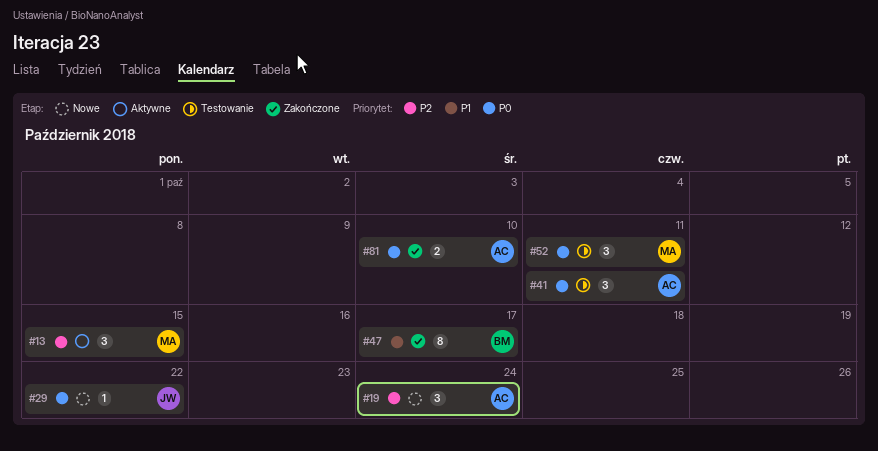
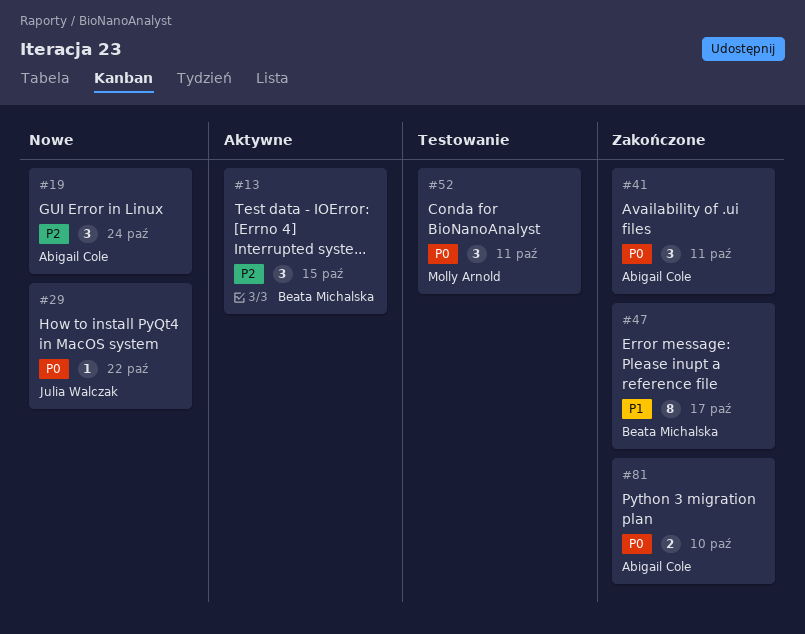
#13, owner: Molly Arnold -> Beata Michalska
#41, status: Testowanie -> Zakończone

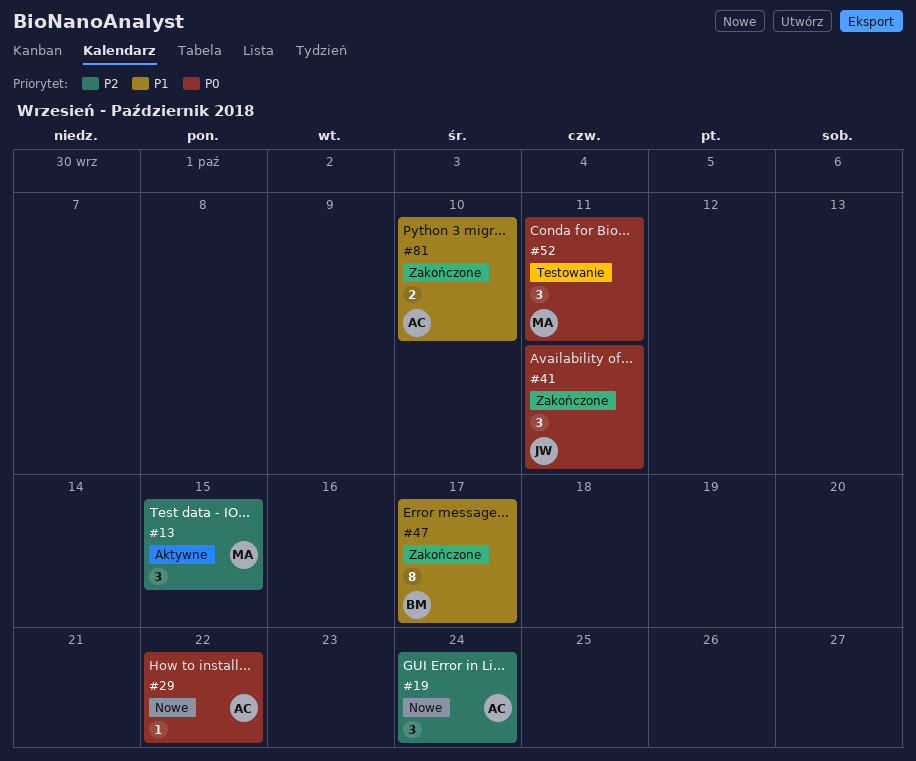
#13, owner: Beata Michalska -> Molly Arnold
#29, owner: Julia Walczak -> Abigail Cole
#41, owner: Abigail Cole -> Julia Walczak
#81, priority: P0 -> P1

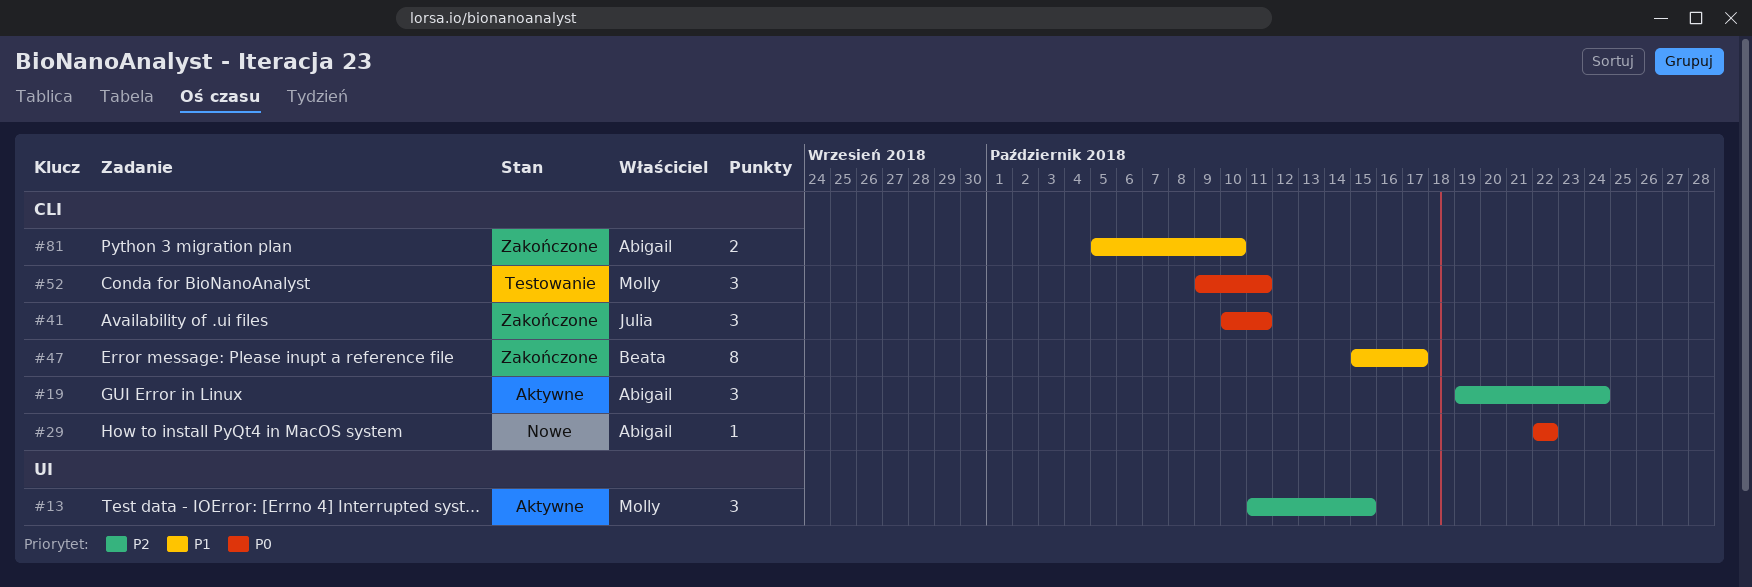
#19, status: Nowe -> Aktywne

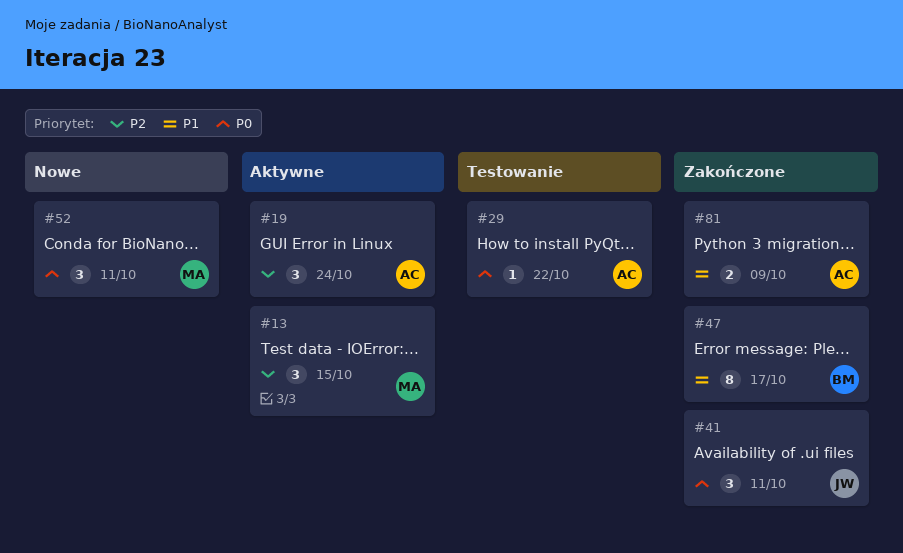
#29, status: Nowe -> Testowanie
#52, status: Testowanie -> Nowe
#81, due: Oct 10 -> Oct 9

